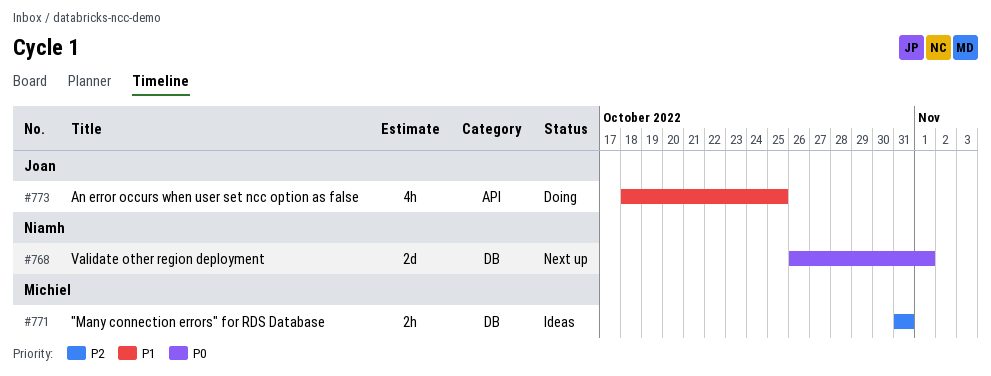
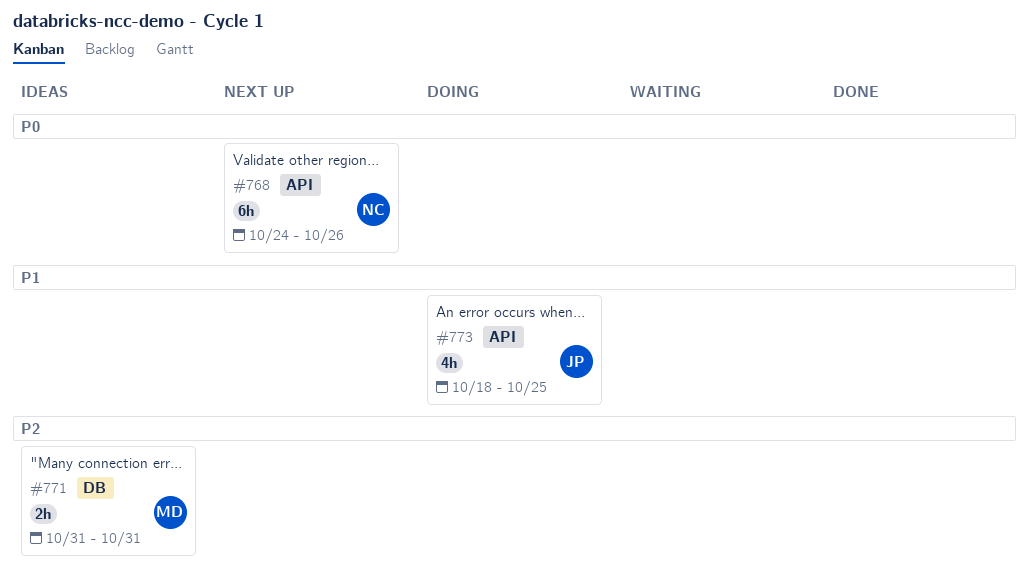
#768, label: DB -> API
#768, estimate: 2d -> 6h
#768, start: Oct 26 -> Oct 24
#768, due: Nov 1 -> Oct 26

